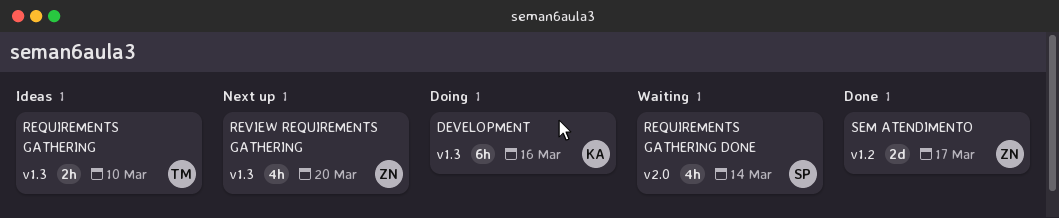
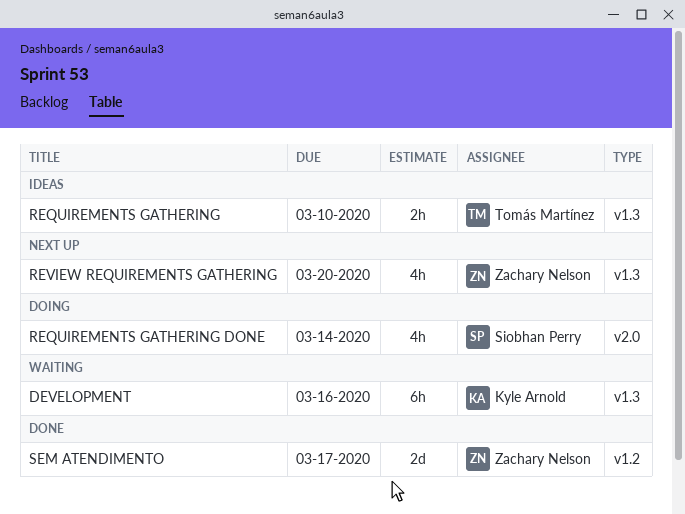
DEVELOPMENT, status: Doing -> Waiting
REQUIREMENTS GATHERING DONE, status: Waiting -> Doing

